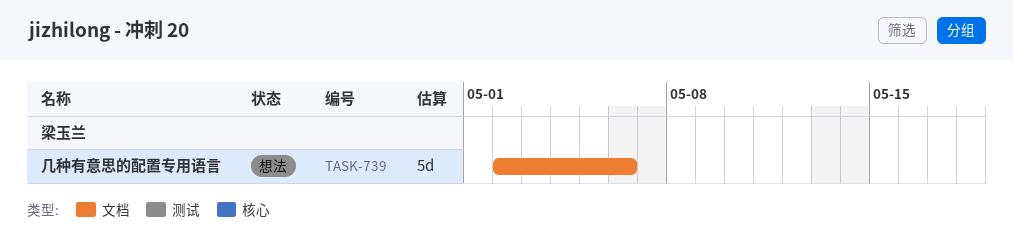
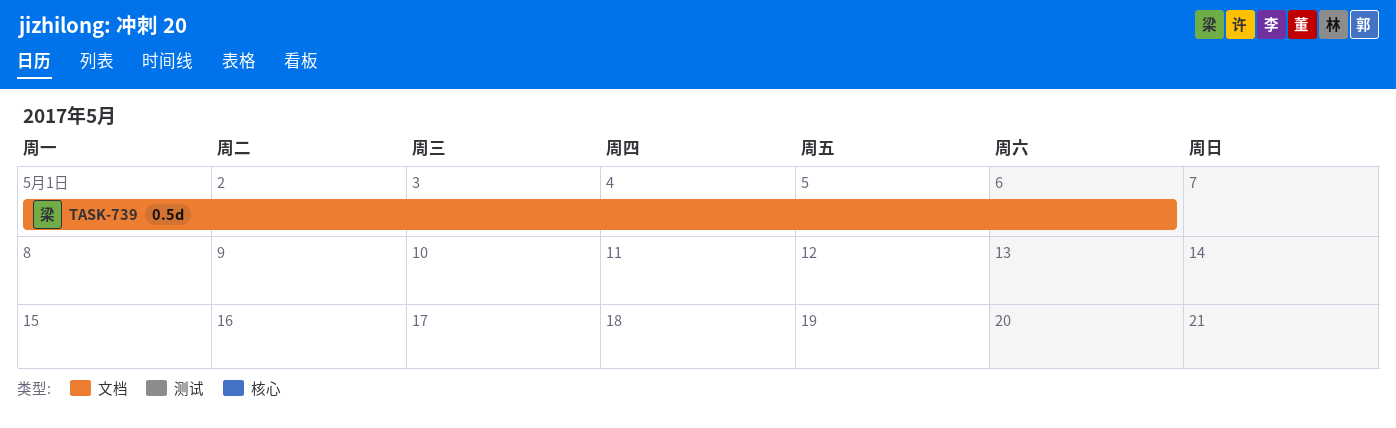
TASK-739, estimate: 5d -> 0.5d
TASK-739, start: May 2 -> May 1

